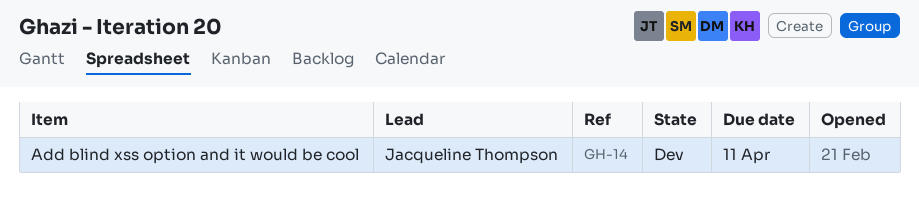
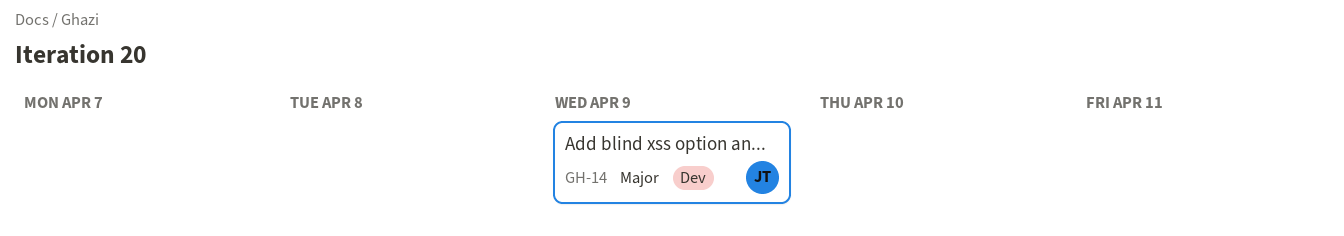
GH-14, due: Apr 11 -> Apr 9

